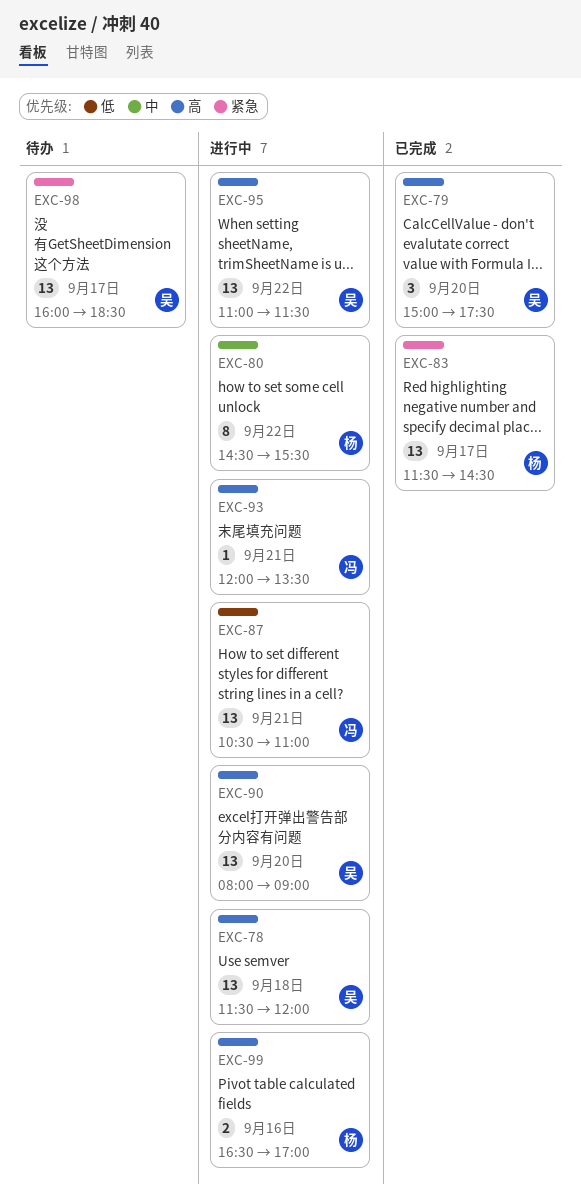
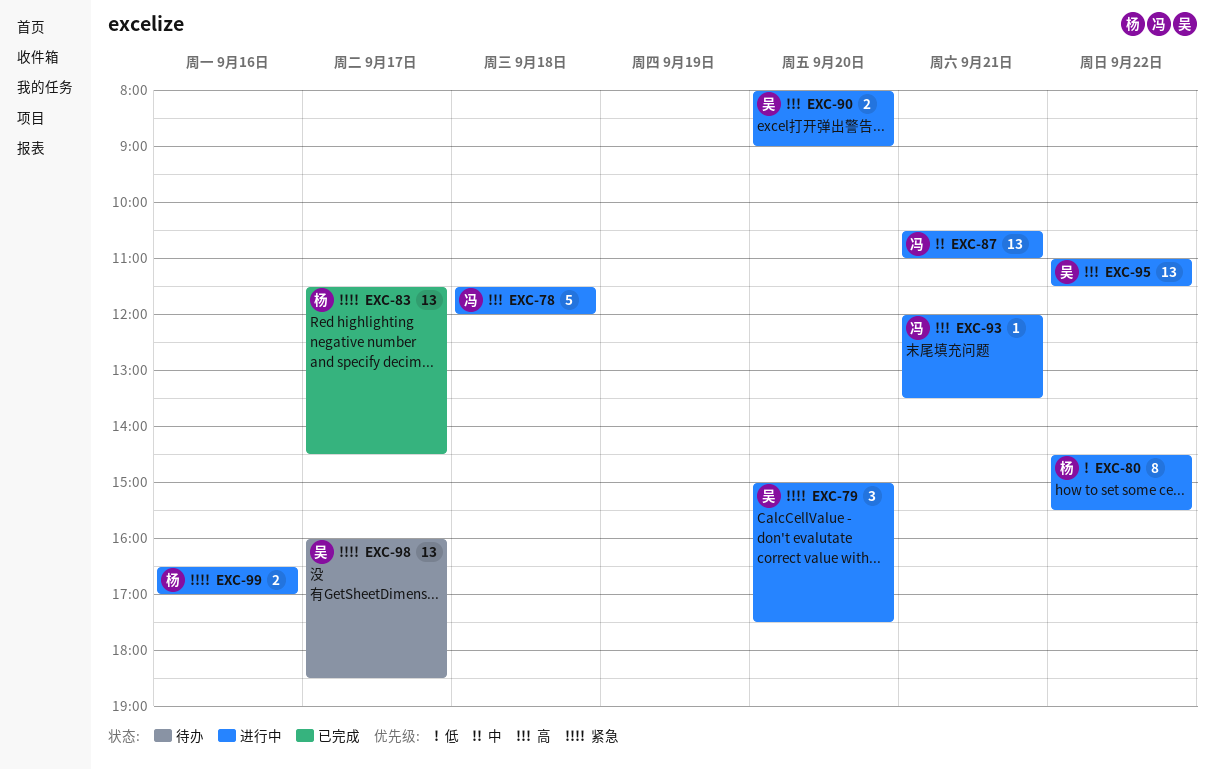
EXC-78, owner: 吴 -> 冯
EXC-78, estimate: 13 -> 5
EXC-79, status: 已完成 -> 进行中
EXC-79, priority: 高 -> 紧急
EXC-80, priority: 中 -> 低
EXC-87, priority: 低 -> 中
EXC-90, estimate: 13 -> 2
EXC-99, priority: 高 -> 紧急

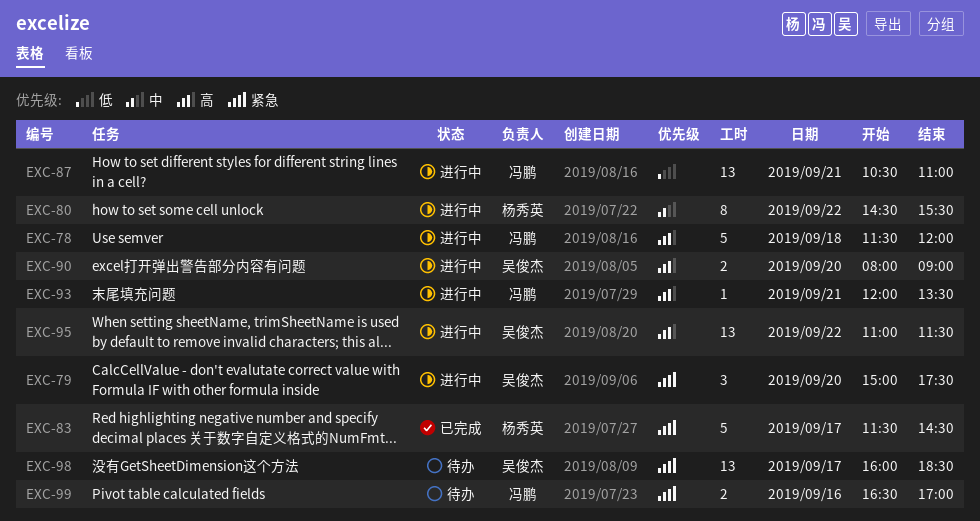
EXC-80, priority: 低 -> 中
EXC-83, estimate: 13 -> 5
EXC-87, priority: 中 -> 低
EXC-99, status: 进行中 -> 待办
EXC-99, owner: 杨秀英 -> 冯鹏

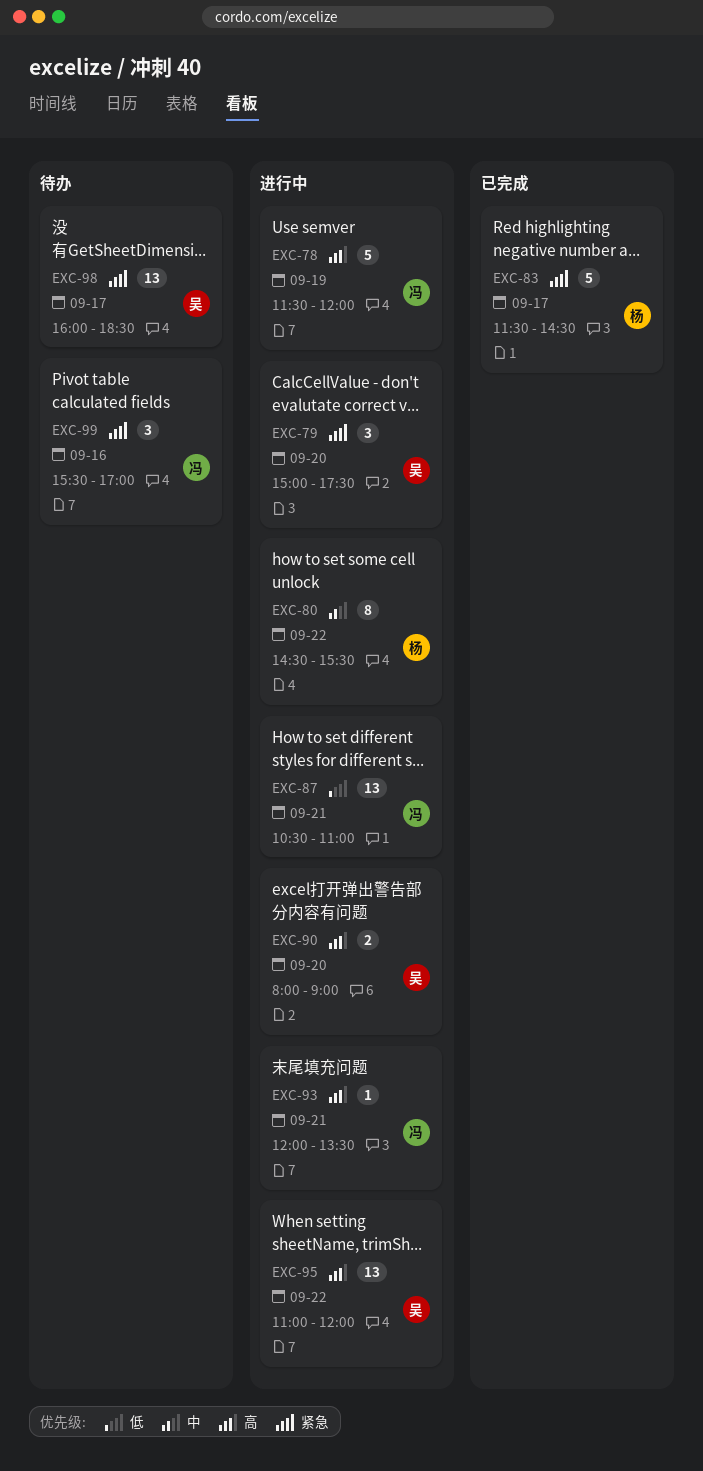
EXC-78, day: Sep 18 -> Sep 19
EXC-95, ends: 11:30 -> 12:00
EXC-99, estimate: 2 -> 3
EXC-99, begins: 16:30 -> 15:30

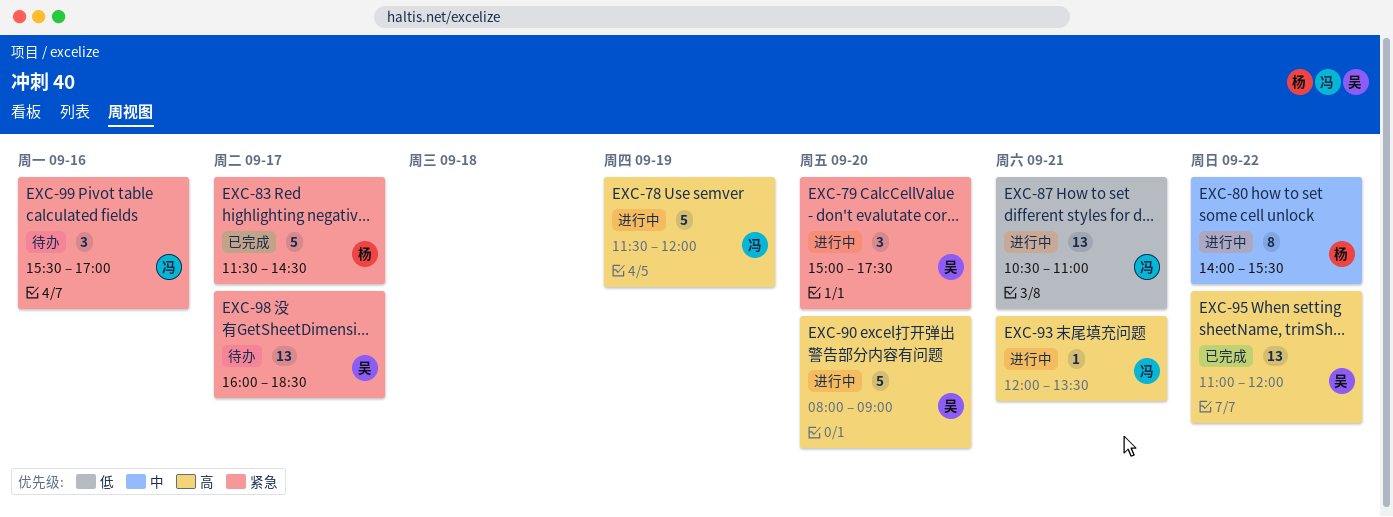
EXC-80, begins: 14:30 -> 14:00
EXC-90, estimate: 2 -> 5
EXC-95, status: 进行中 -> 已完成

